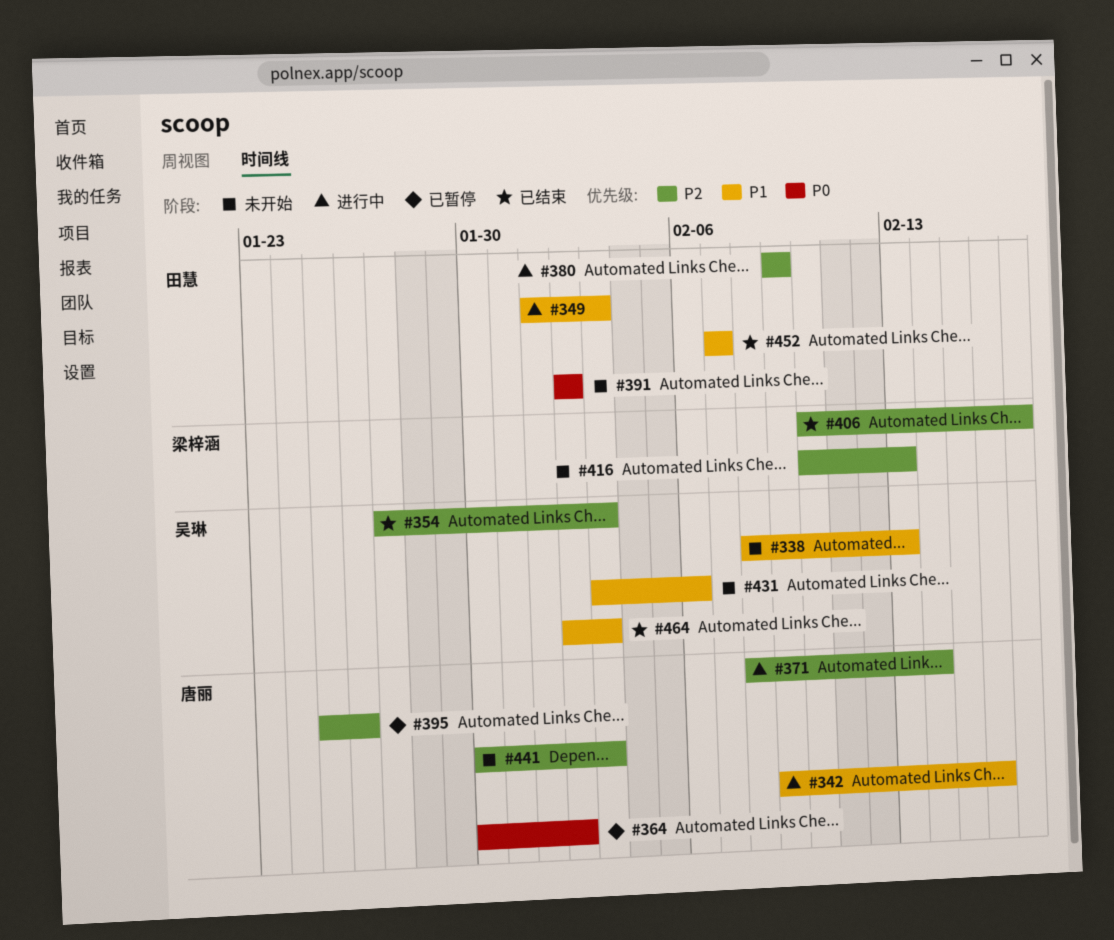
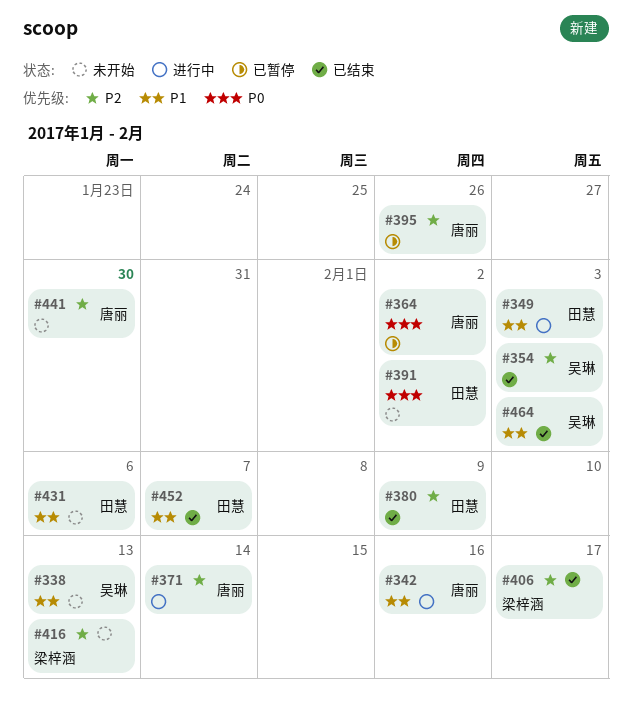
#380, status: 进行中 -> 已结束
#431, owner: 吴琳 -> 田慧
#441, due: Feb 3 -> Jan 30

